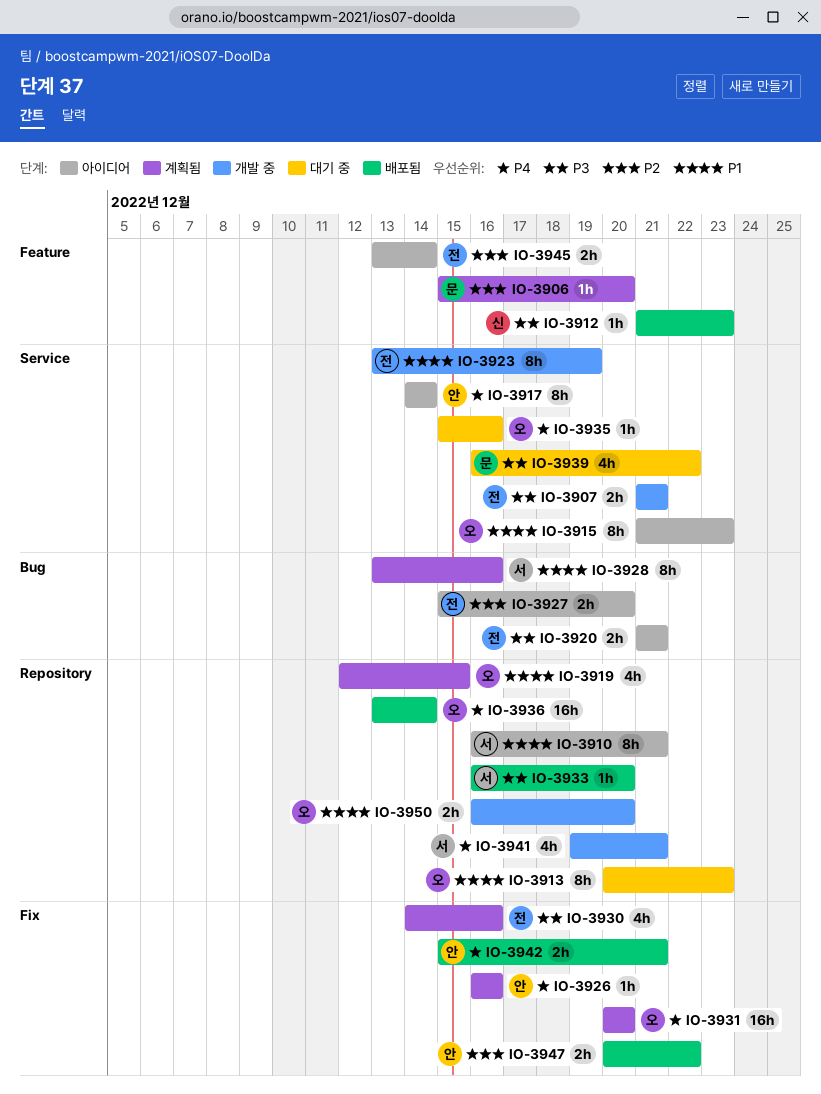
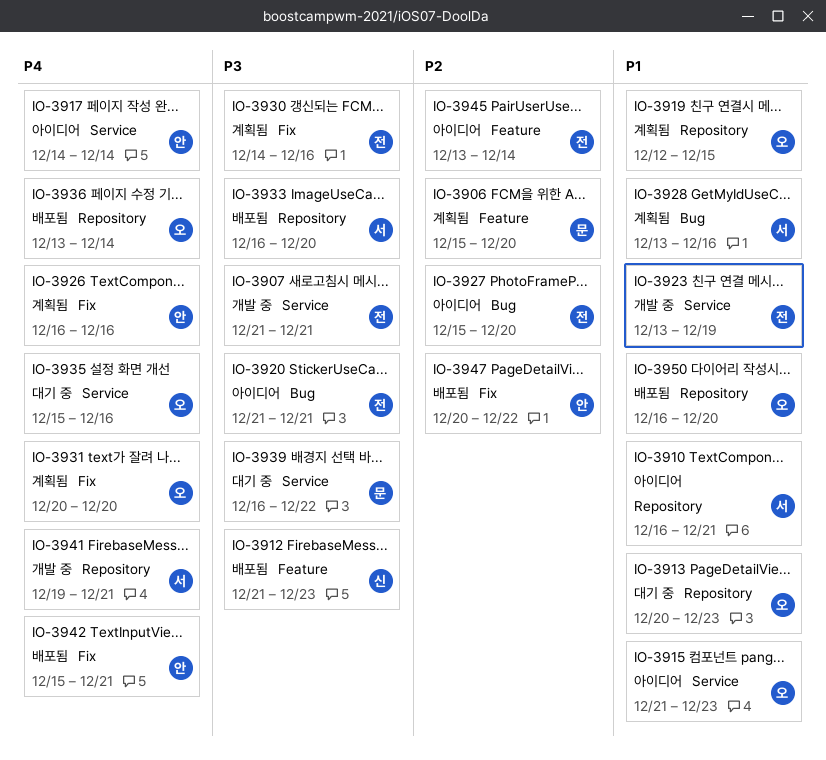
IO-3950, status: 개발 중 -> 배포됨

